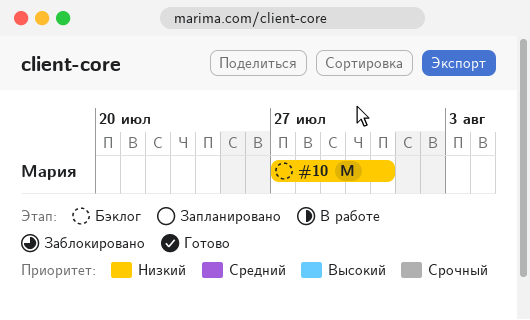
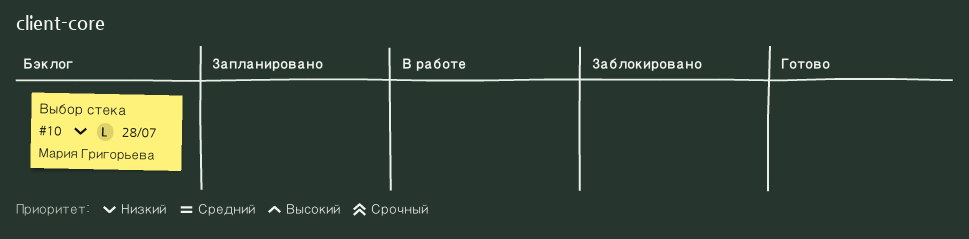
#10, estimate: M -> L
#10, due: Jul 31 -> Jul 28

